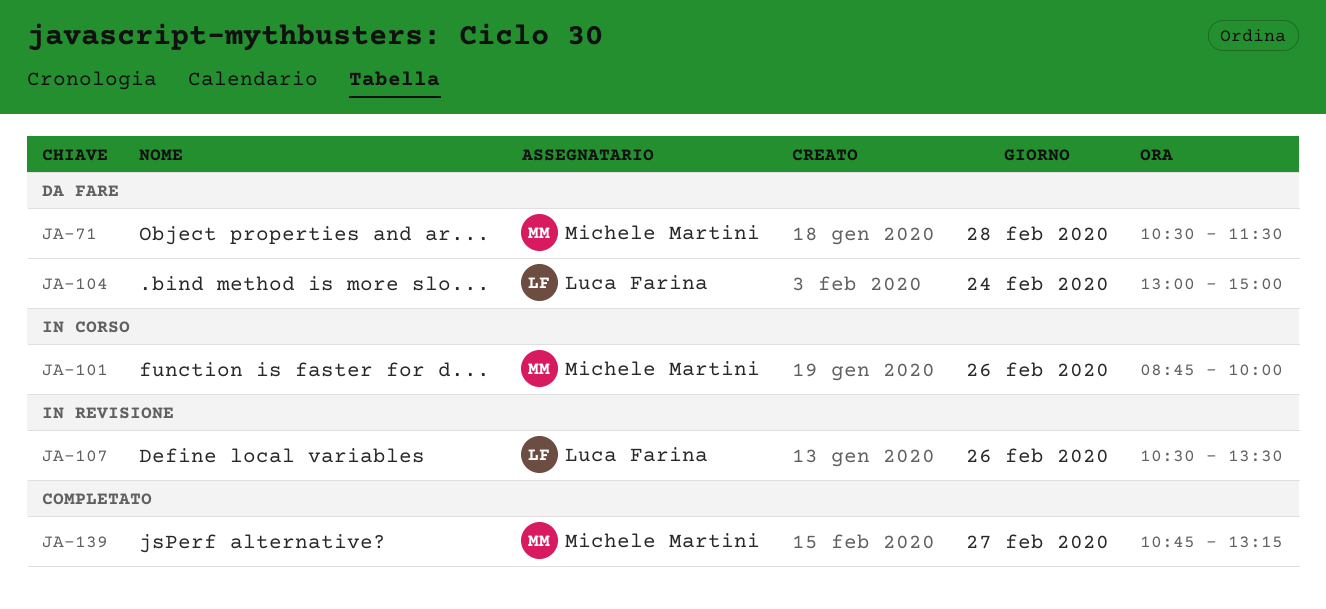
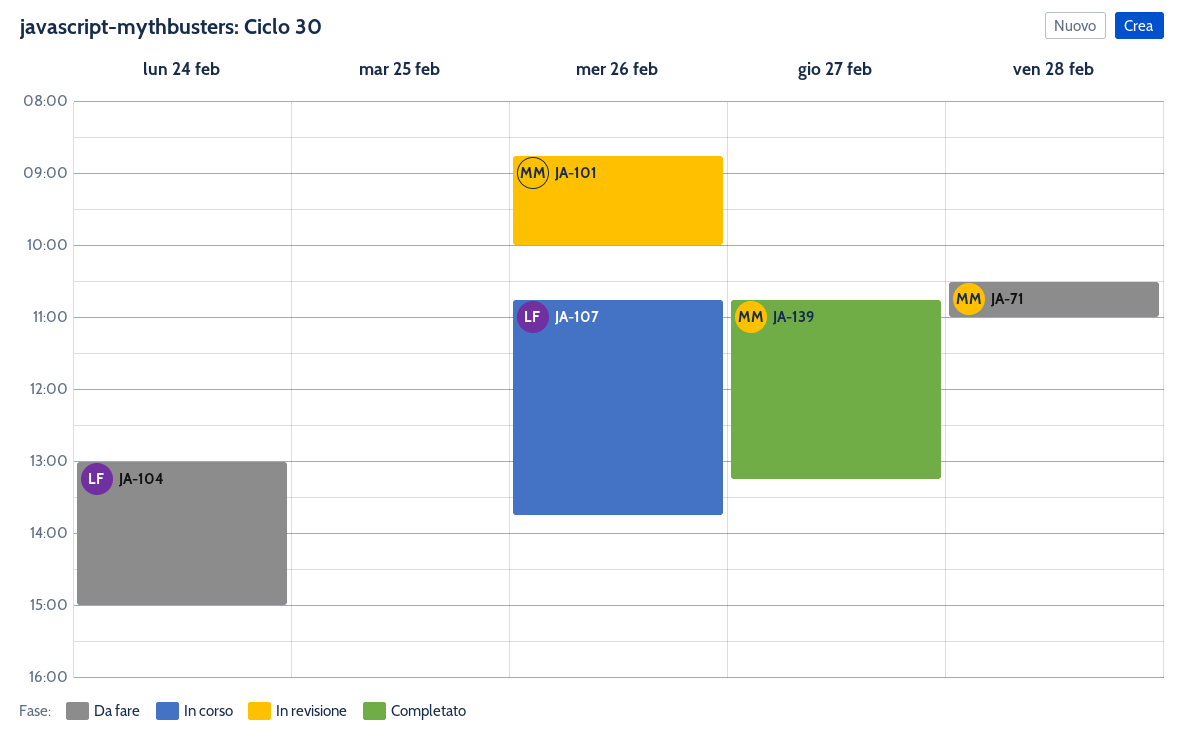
JA-71, ends: 11:30 -> 11:00
JA-101, status: In corso -> In revisione
JA-107, status: In revisione -> In corso
JA-107, begins: 10:30 -> 10:45
JA-107, ends: 13:30 -> 13:45

